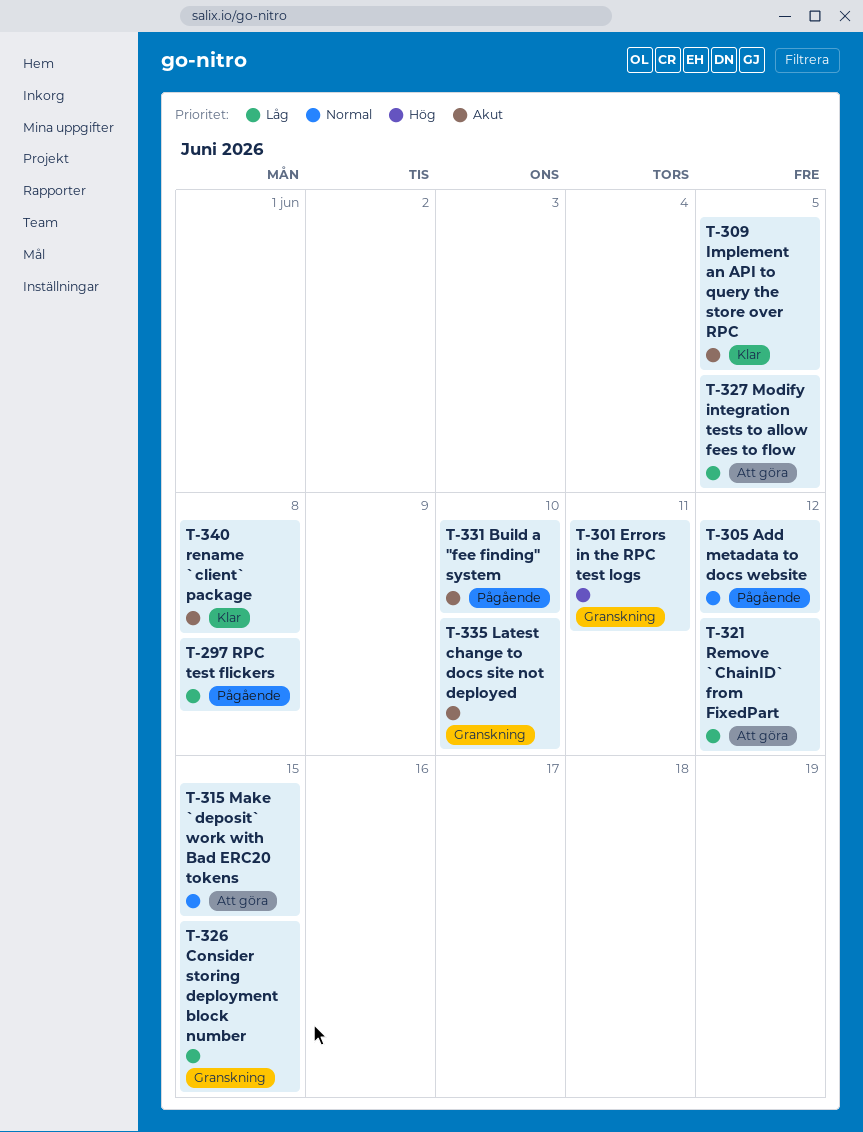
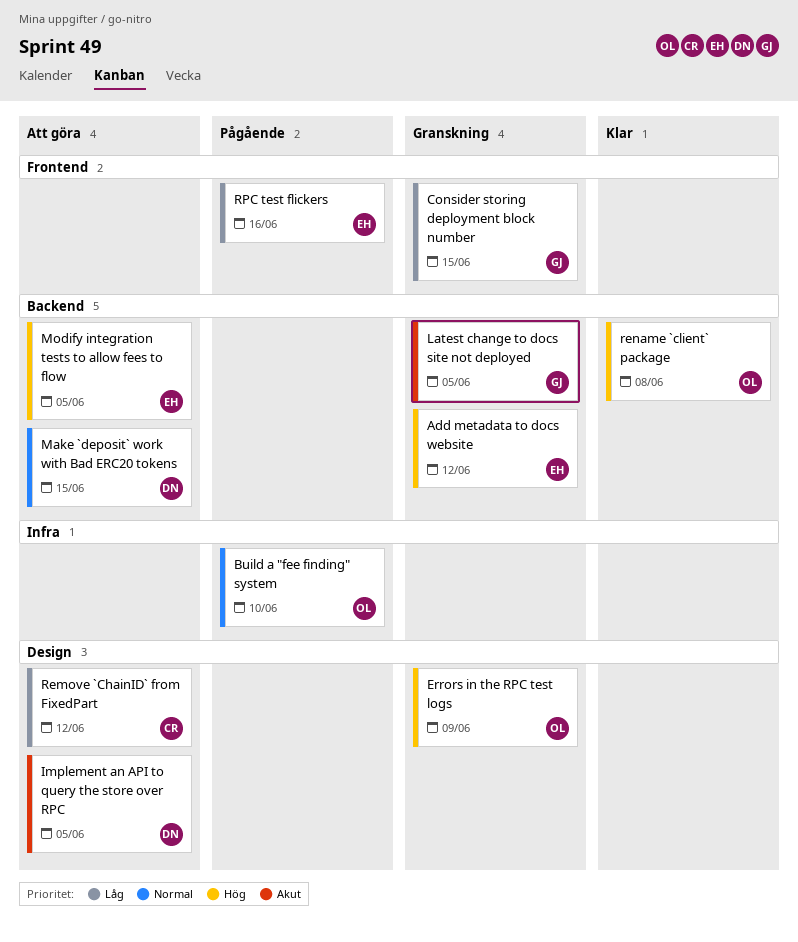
Add metadata to docs website, status: Pågående -> Granskning
Add metadata to docs website, priority: Normal -> Hög
Build a "fee finding" system, priority: Akut -> Normal
Errors in the RPC test logs, due: Jun 11 -> Jun 9
Implement an API to query the store over RPC, status: Klar -> Att göra
Latest change to docs site not deployed, due: Jun 10 -> Jun 5
Modify integration tests to allow fees to flow, priority: Låg -> Hög
rename `client` package, priority: Akut -> Hög
RPC test flickers, due: Jun 8 -> Jun 16

